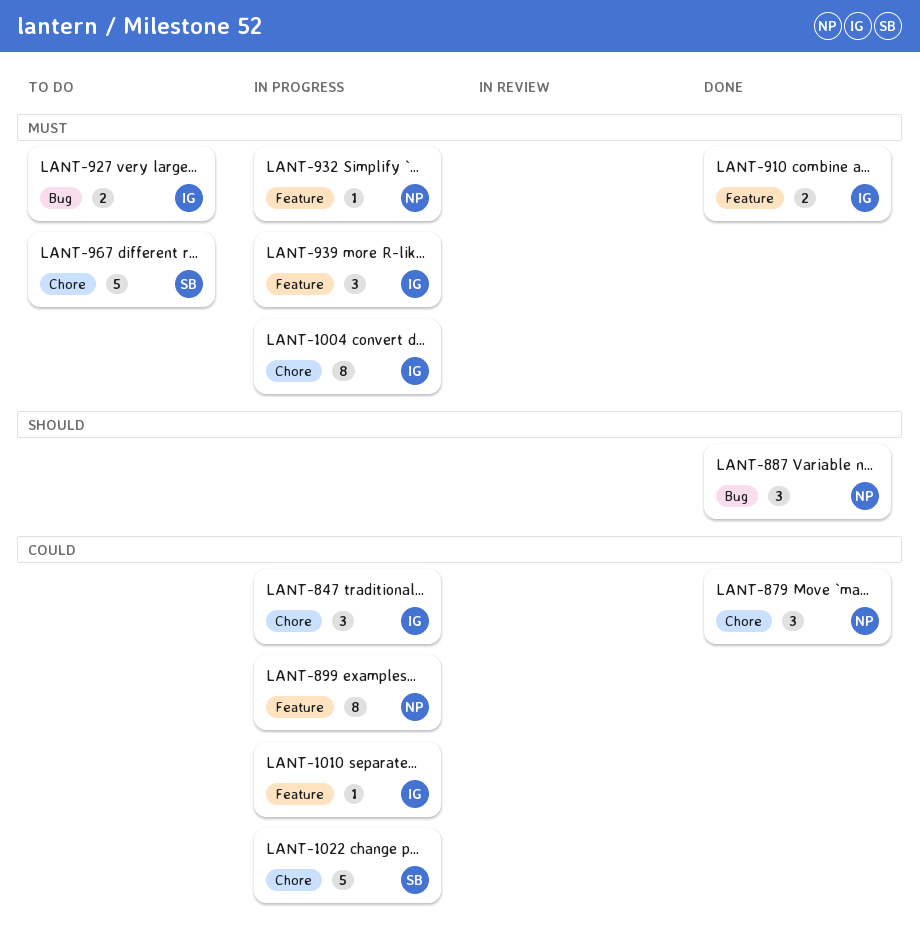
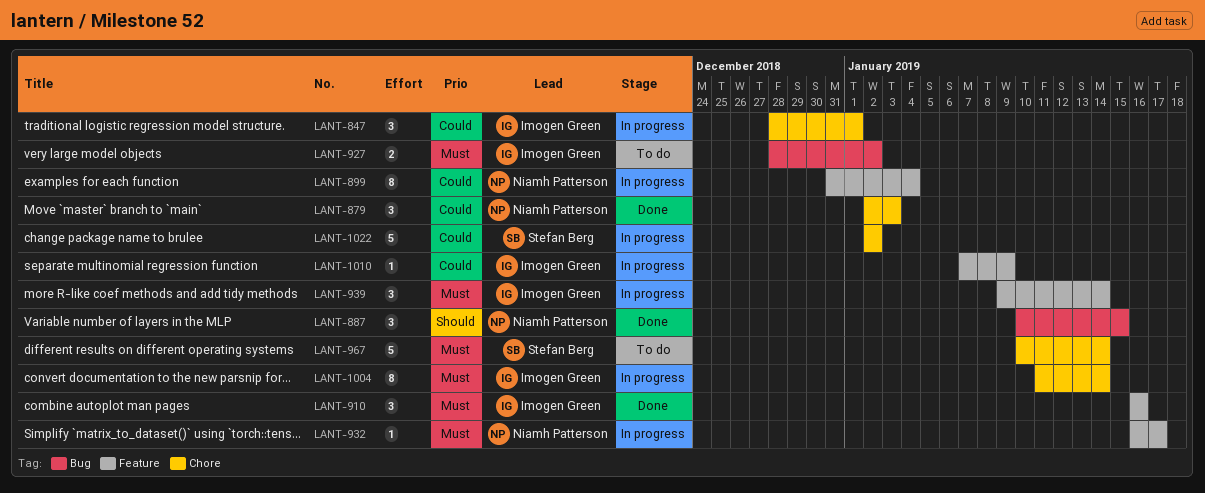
LANT-910, estimate: 2 -> 3

